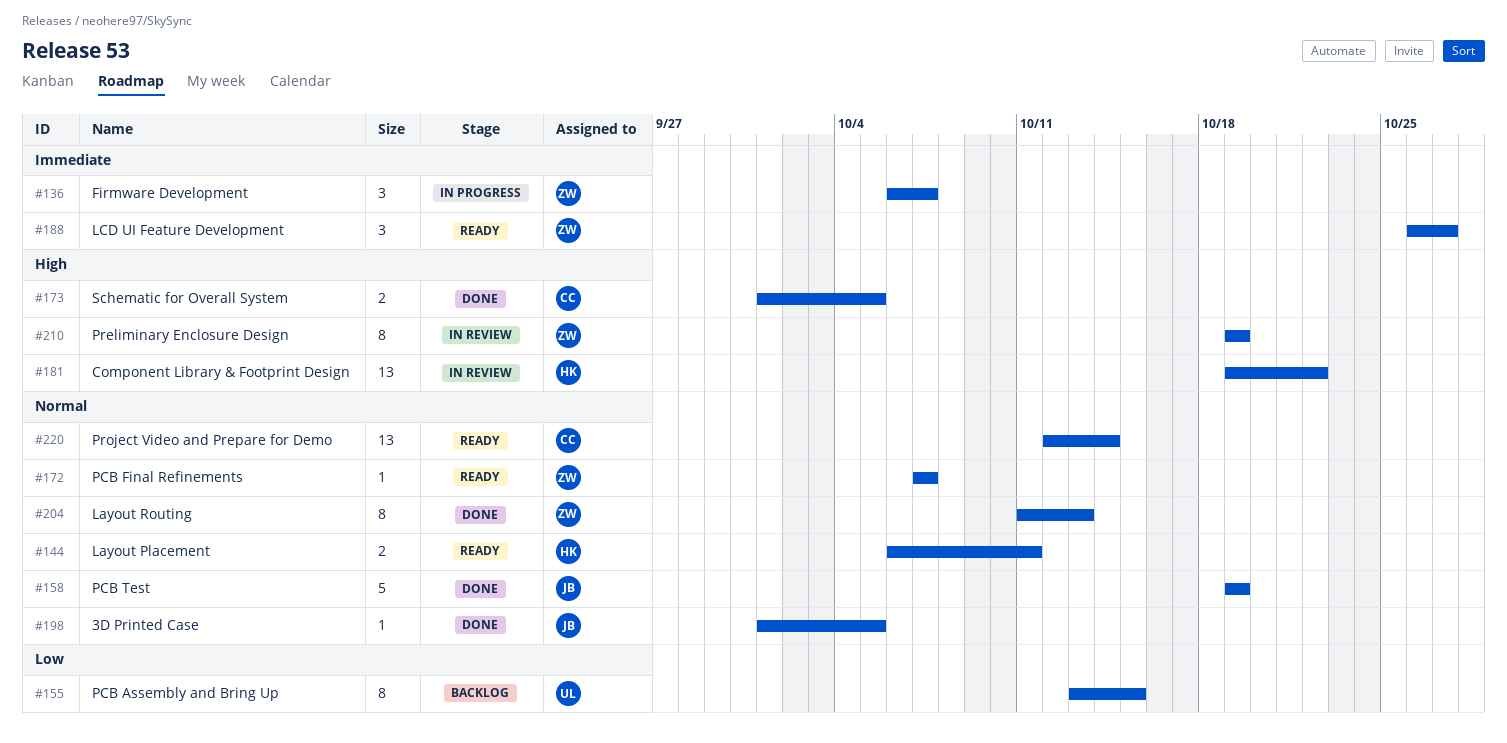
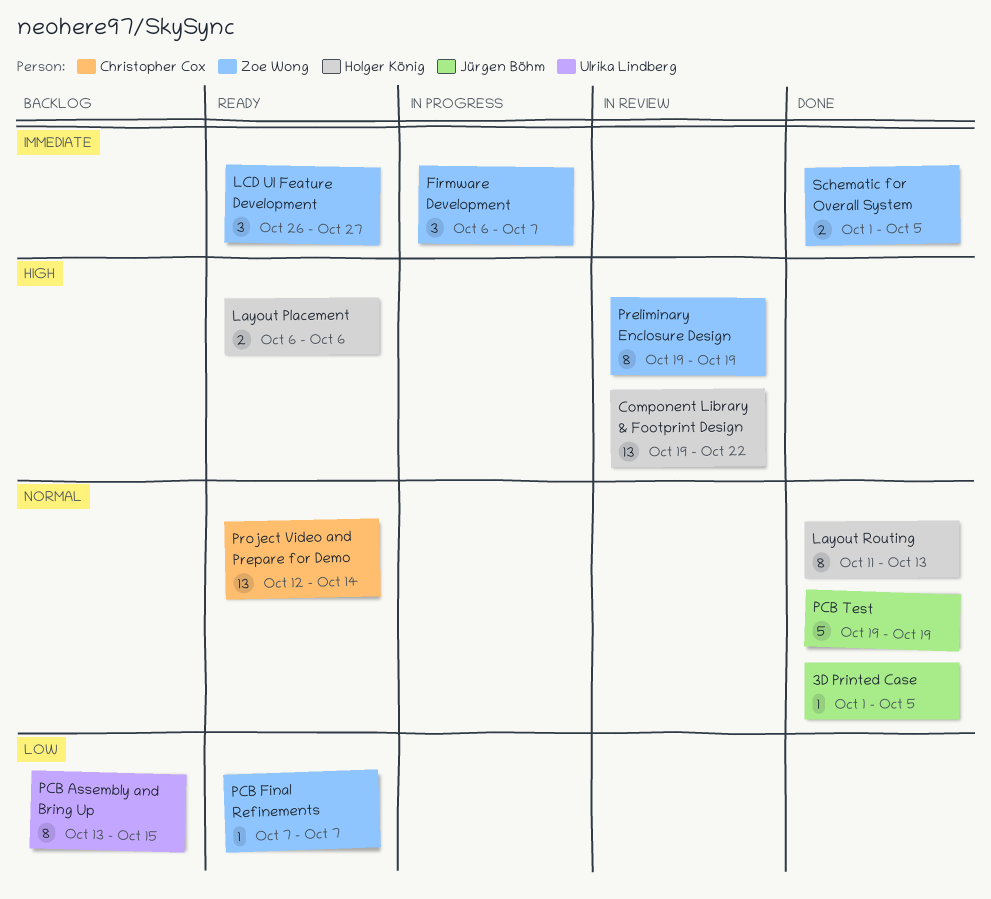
Layout Placement, priority: Normal -> High
Layout Placement, due: Oct 11 -> Oct 6
Layout Routing, owner: Zoe Wong -> Holger König
PCB Final Refinements, priority: Normal -> Low
Schematic for Overall System, owner: Christopher Cox -> Zoe Wong
Schematic for Overall System, priority: High -> Immediate

